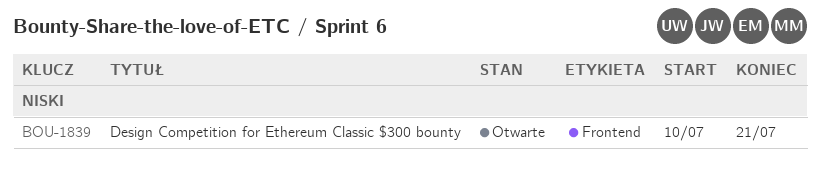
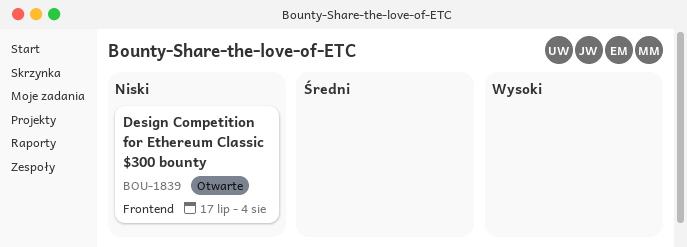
BOU-1839, start: Jul 10 -> Jul 17
BOU-1839, due: Jul 21 -> Aug 4

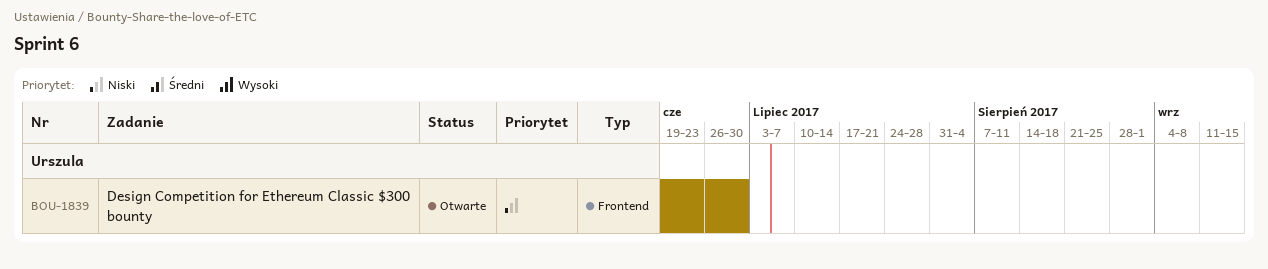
BOU-1839, start: Jul 17 -> Jun 19
BOU-1839, due: Aug 4 -> Jun 30

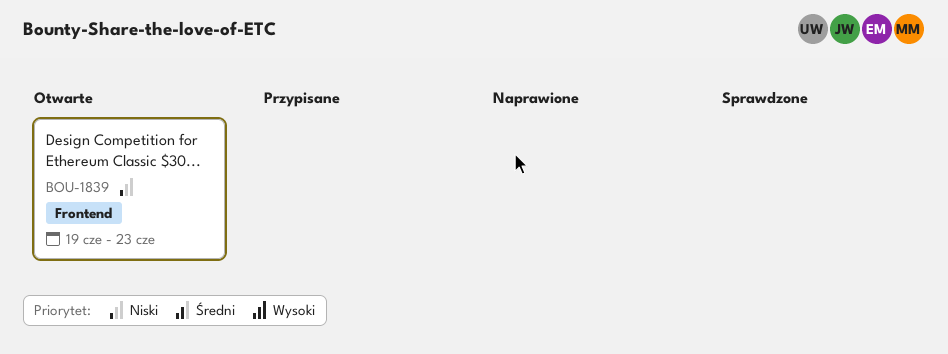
BOU-1839, due: Jun 30 -> Jun 23

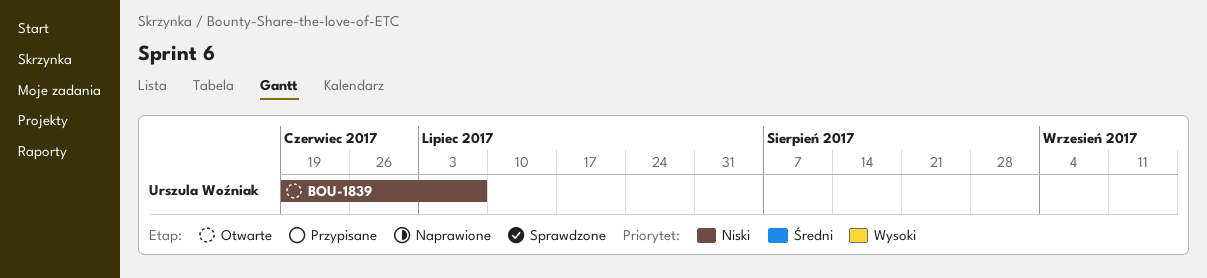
BOU-1839, due: Jun 23 -> Jul 7

